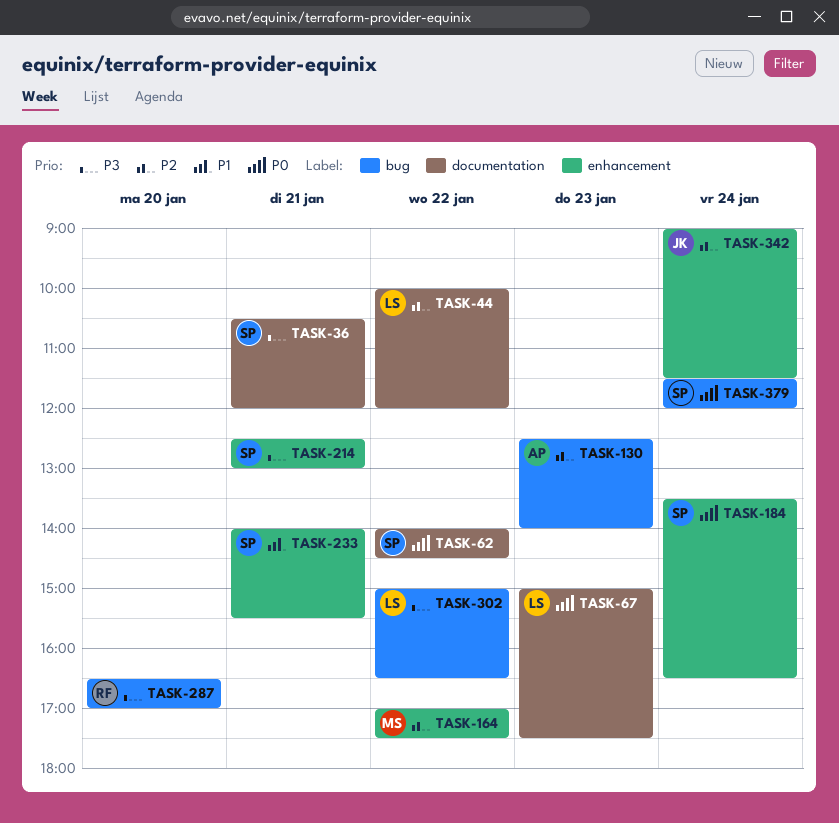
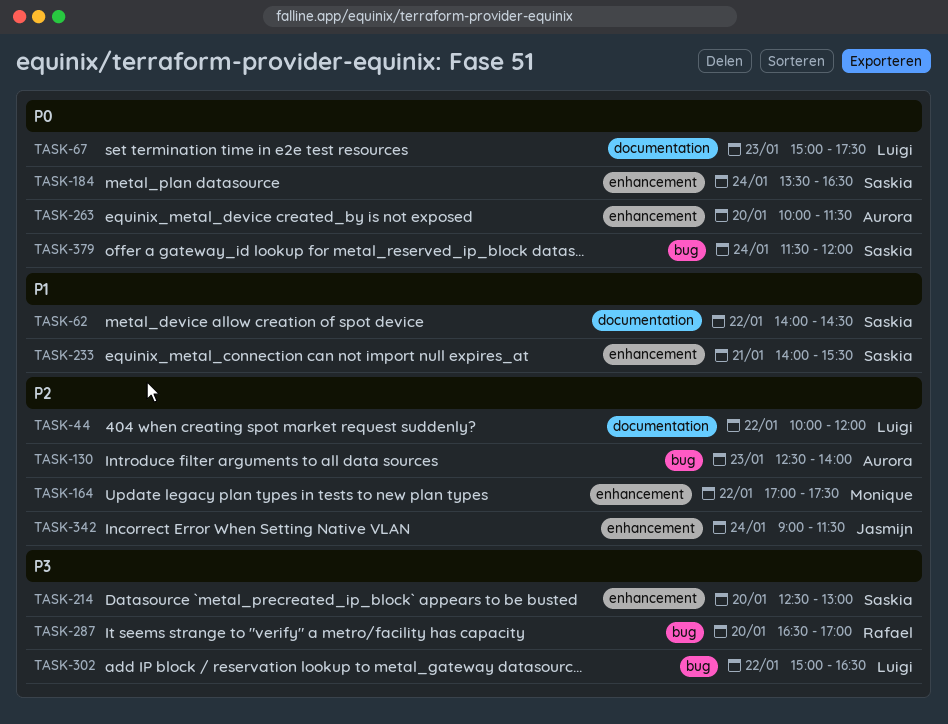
TASK-36: present -> none
TASK-62, priority: P0 -> P1
TASK-214, day: Jan 21 -> Jan 20
TASK-263: none -> present

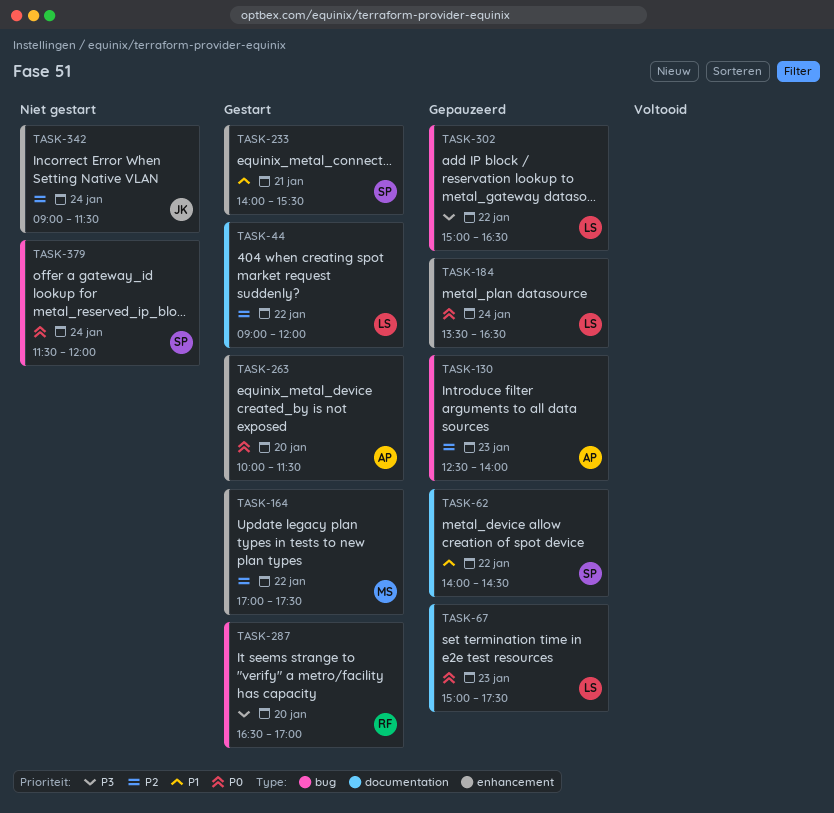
TASK-44, begins: 10:00 -> 09:00
TASK-184, owner: Saskia -> Luigi
TASK-214: present -> none

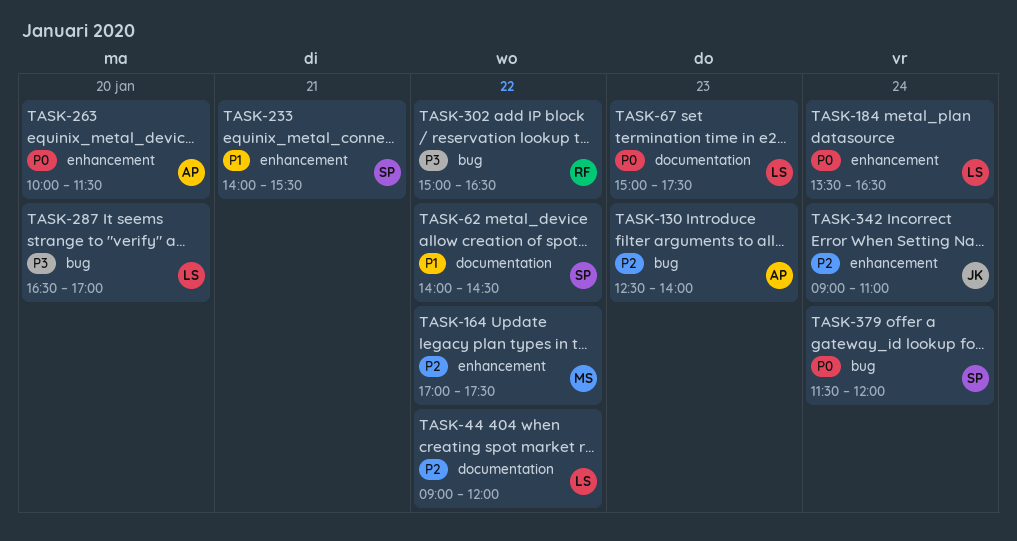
TASK-287, owner: RF -> LS
TASK-302, owner: LS -> RF
TASK-342, ends: 11:30 -> 11:00

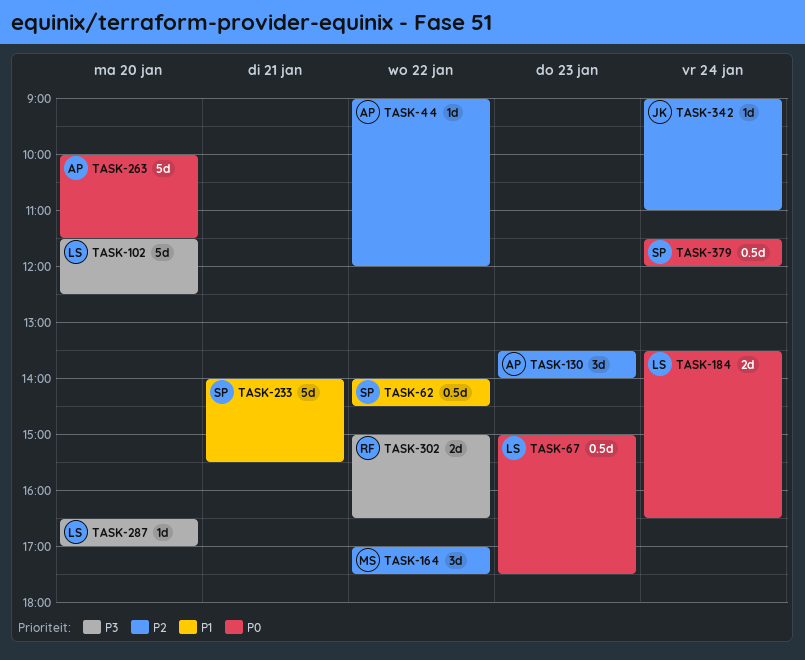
TASK-44, owner: LS -> AP
TASK-102: none -> present
TASK-130, begins: 12:30 -> 13:30

